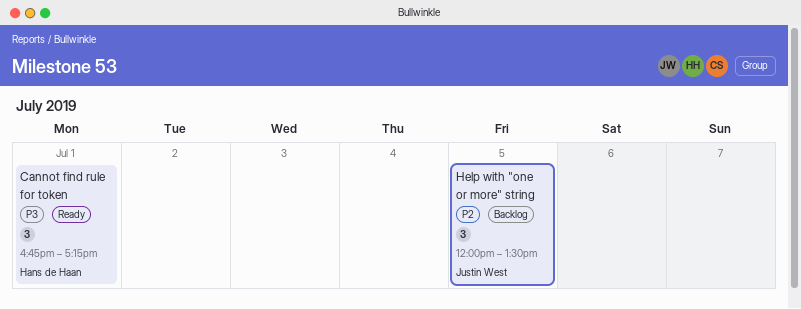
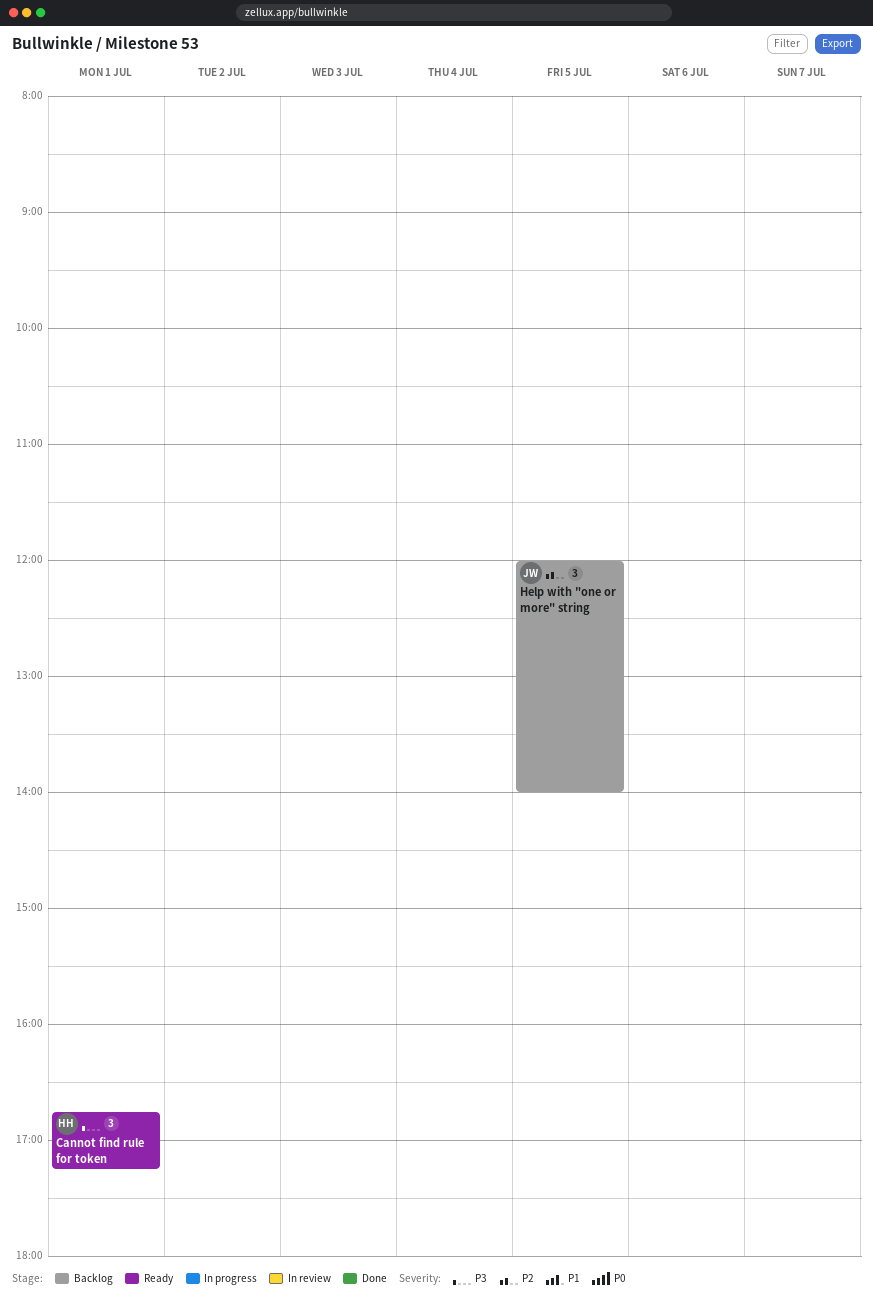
Help with "one or more" string, ends: 13:30 -> 14:00

